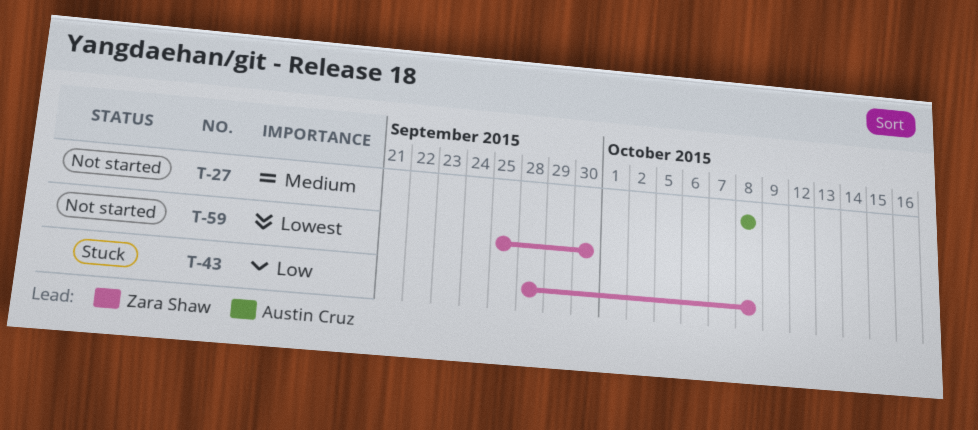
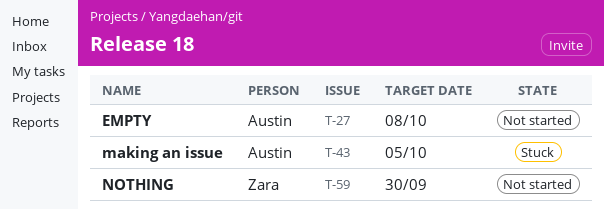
T-43, owner: Zara Shaw -> Austin Cruz
T-43, due: Oct 8 -> Oct 5

